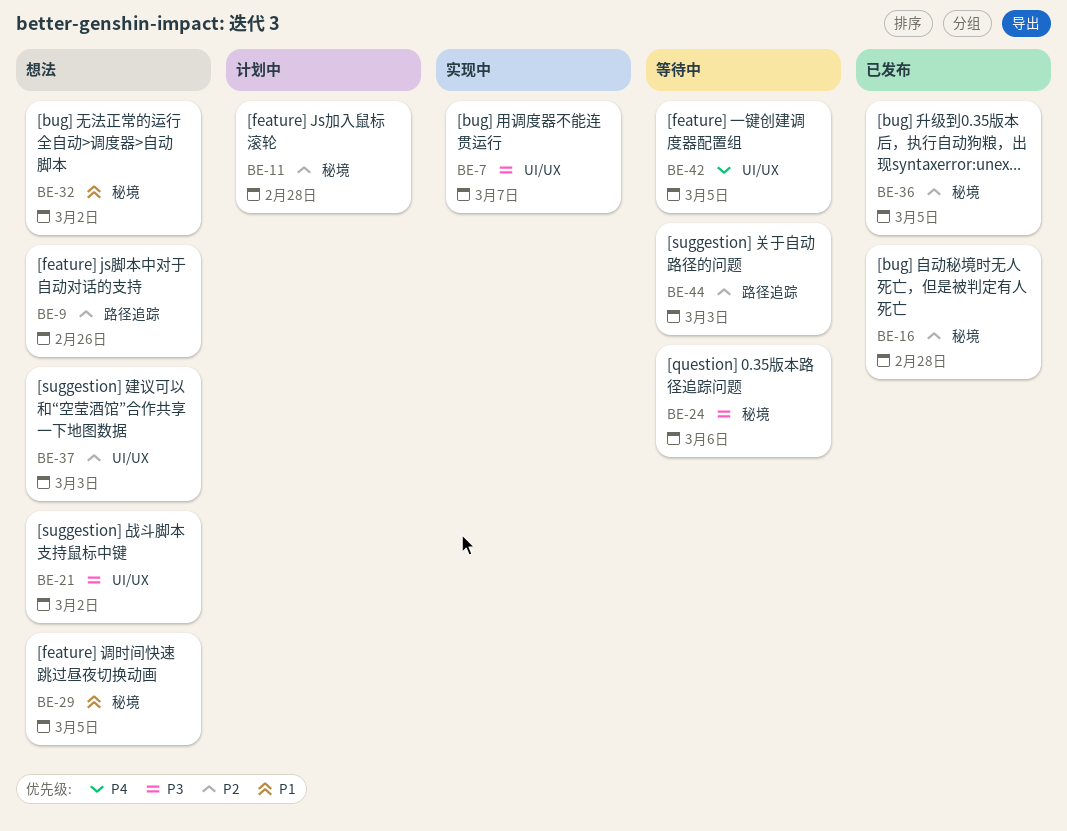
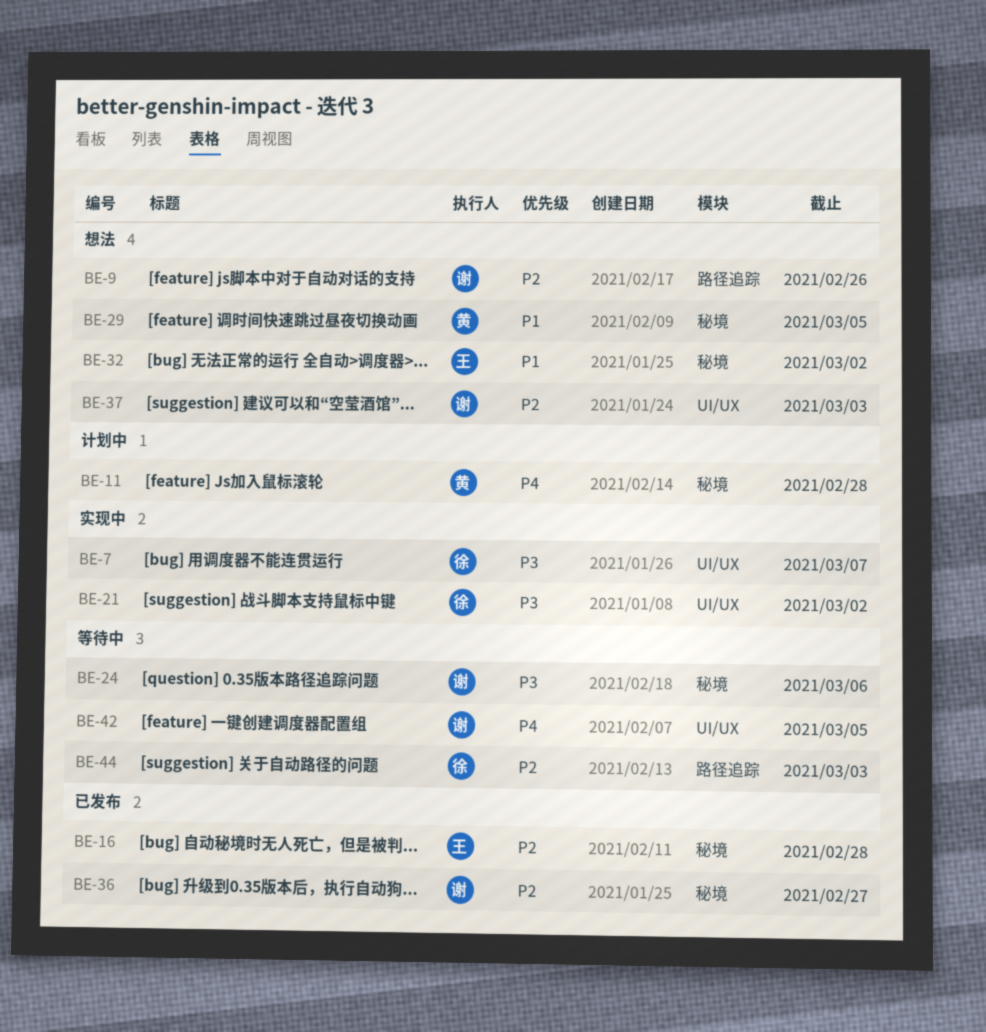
BE-11, priority: P2 -> P4
BE-21, status: 想法 -> 实现中
BE-36, due: Mar 5 -> Feb 27

